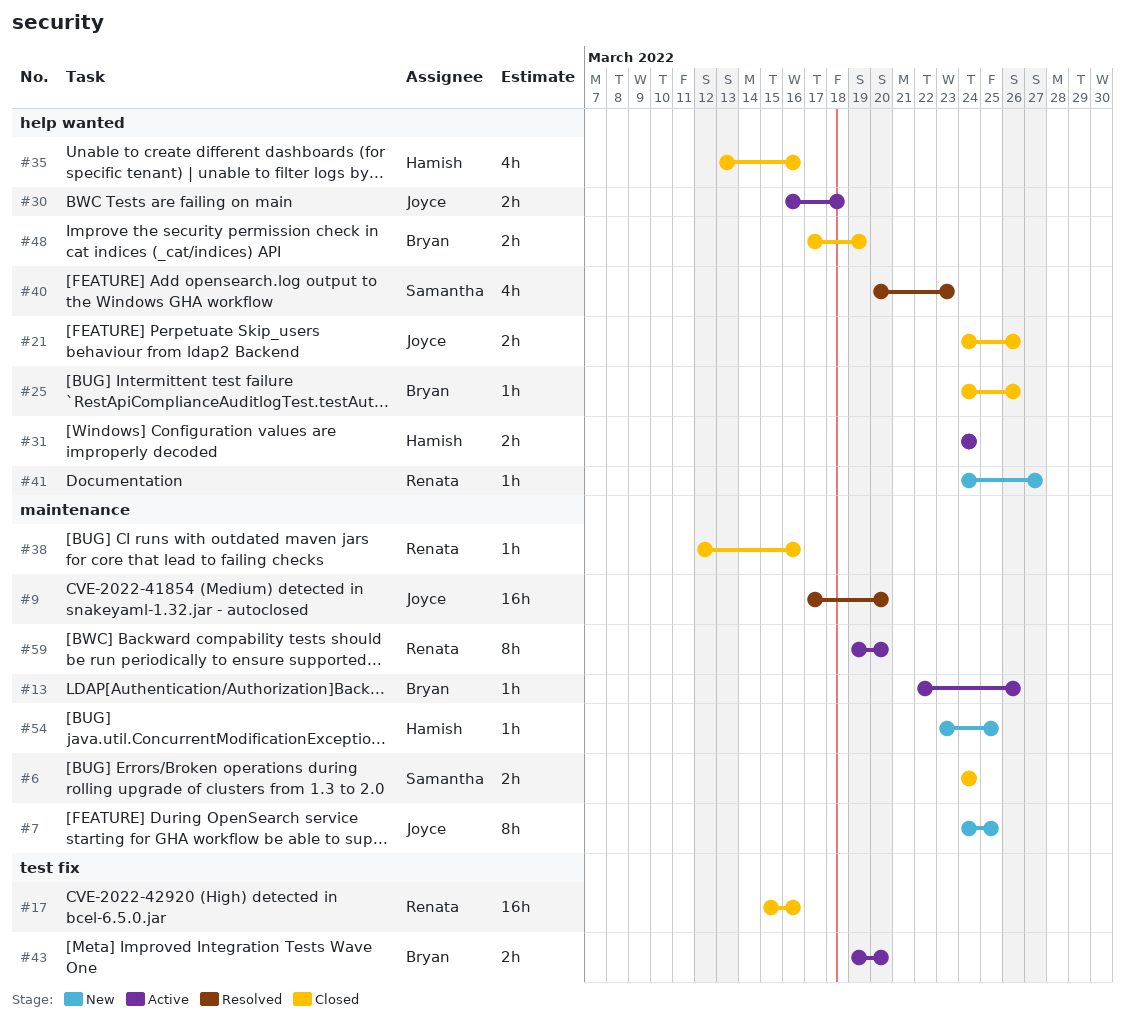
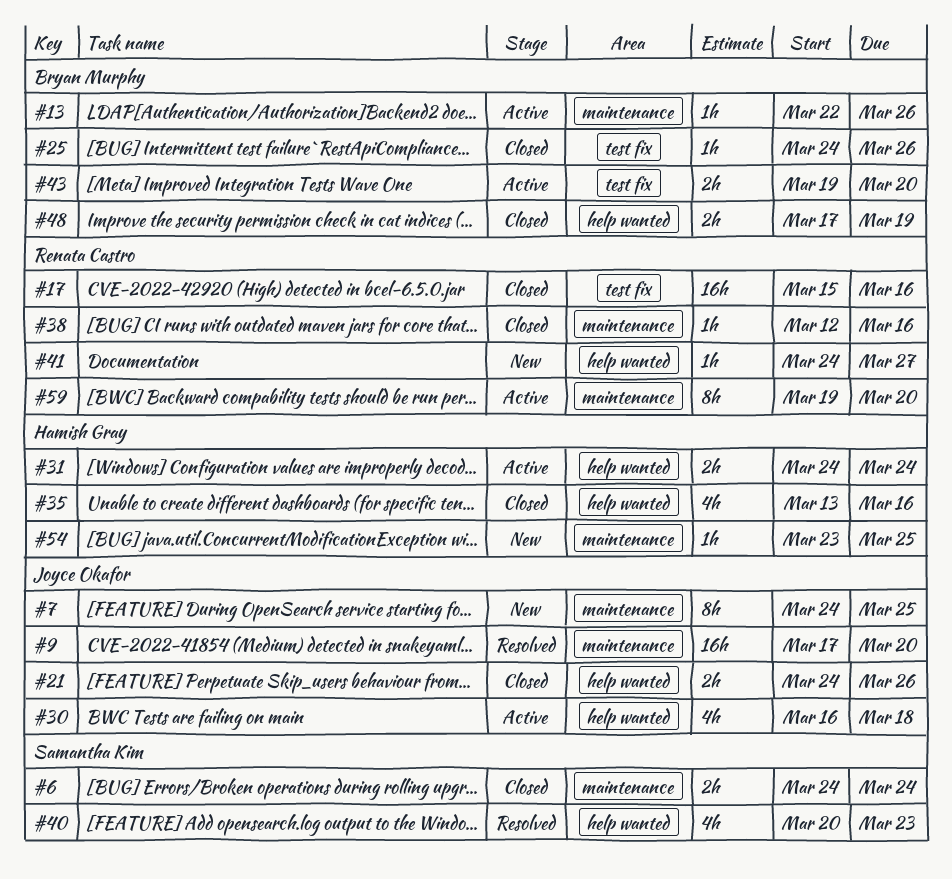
#25, label: help wanted -> test fix
#30, estimate: 2h -> 4h

